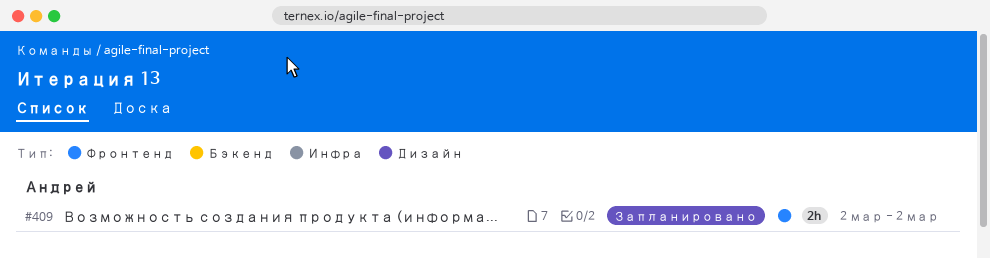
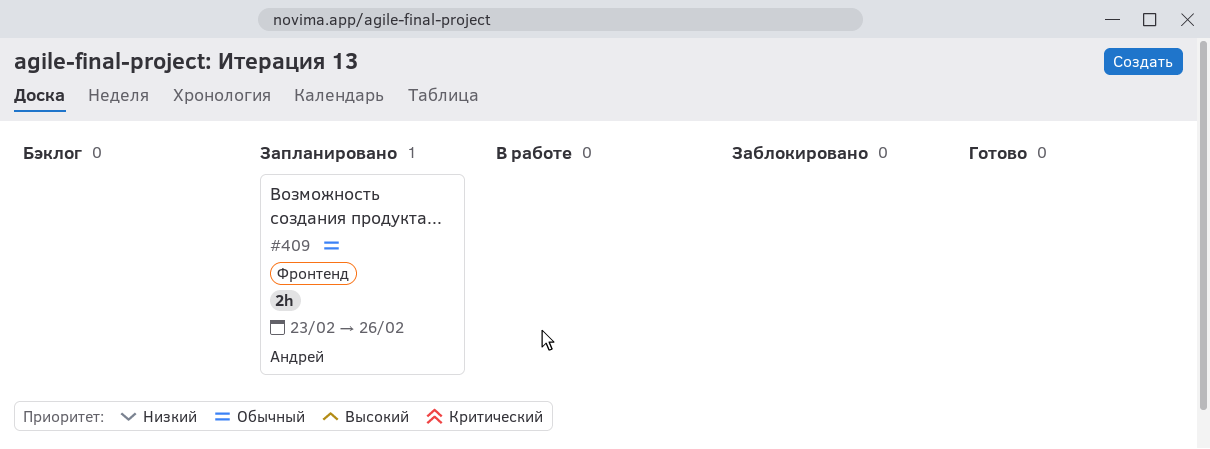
#409, start: Mar 2 -> Feb 23
#409, due: Mar 2 -> Feb 26

